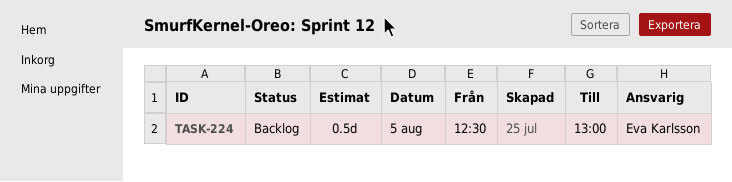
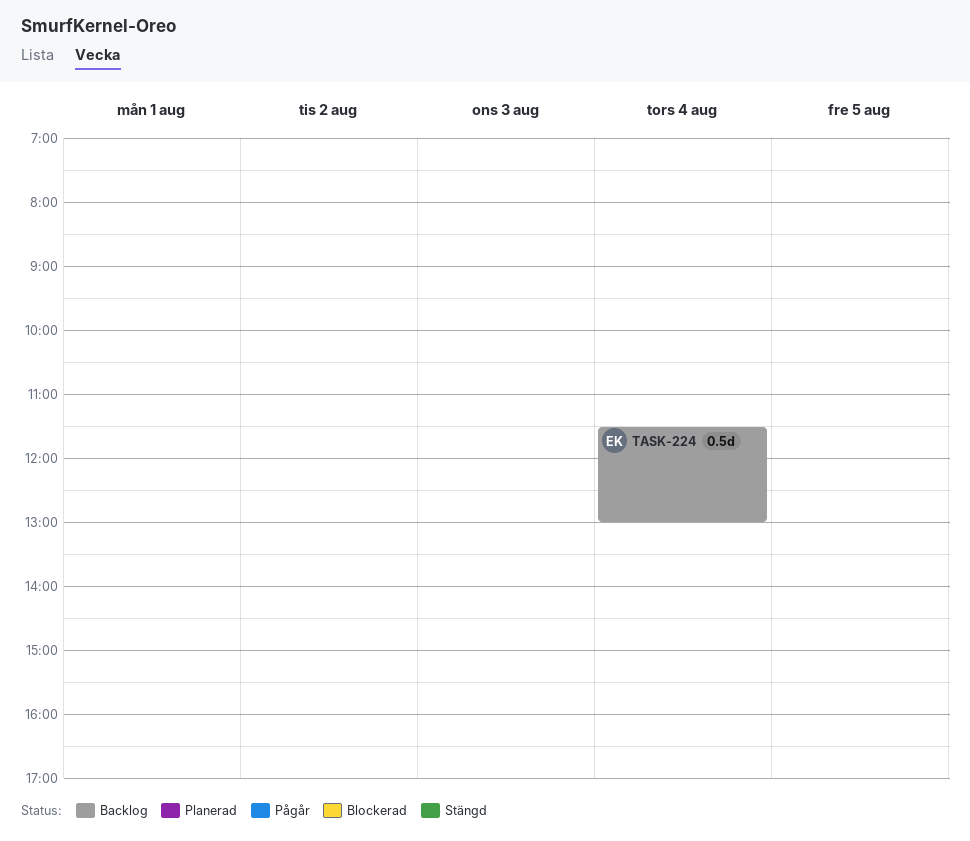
TASK-224, day: Aug 5 -> Aug 4
TASK-224, begins: 12:30 -> 11:30

